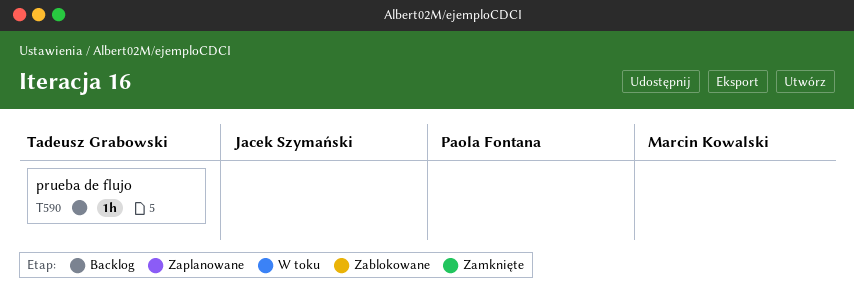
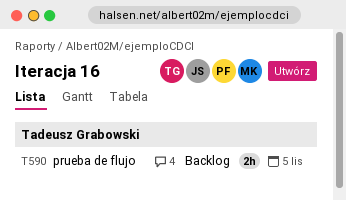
T590, estimate: 1h -> 2h

